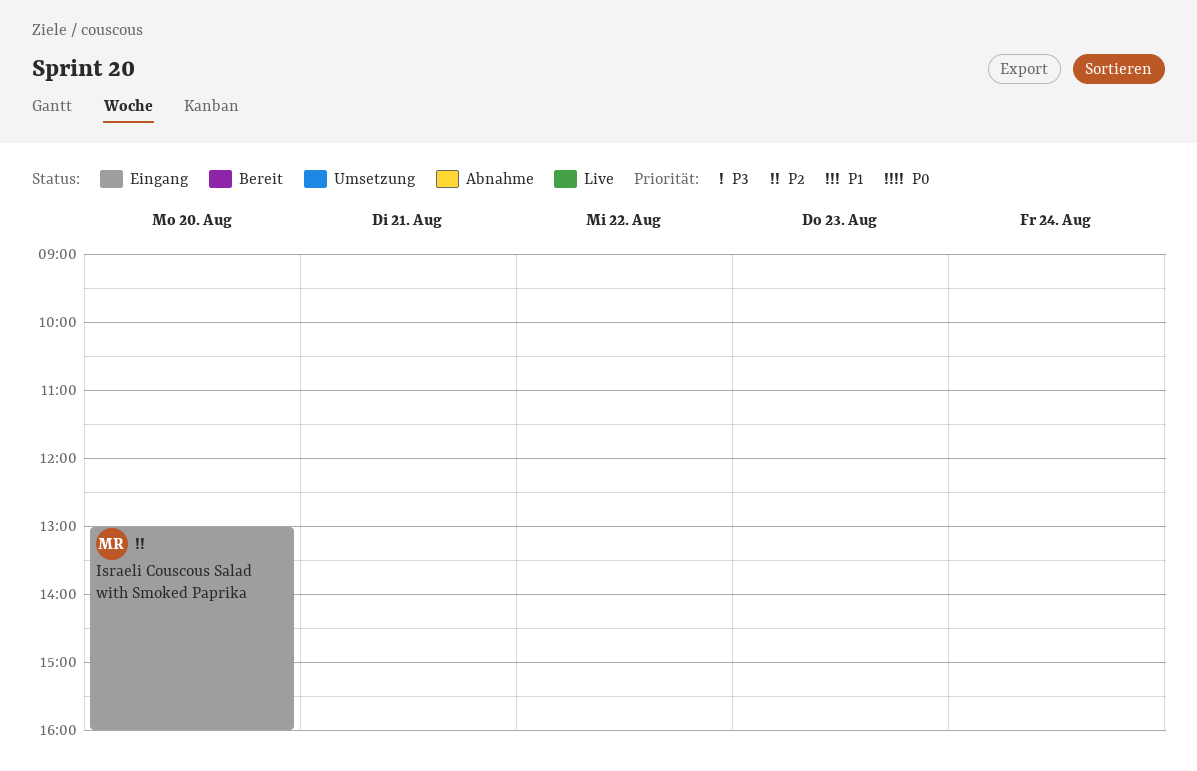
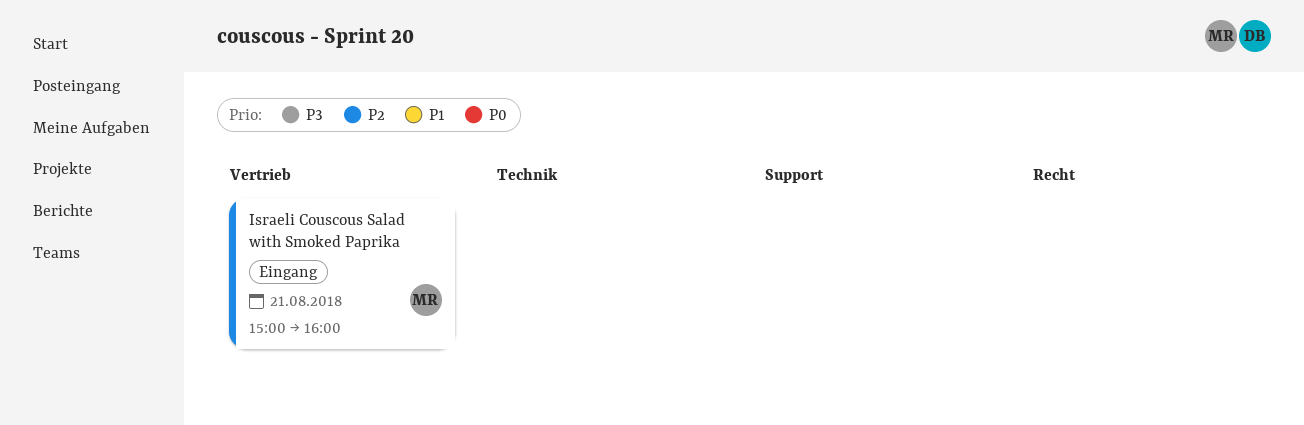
Israeli Couscous Salad with Smoked Paprika, day: Aug 20 -> Aug 21
Israeli Couscous Salad with Smoked Paprika, begins: 13:00 -> 15:00

